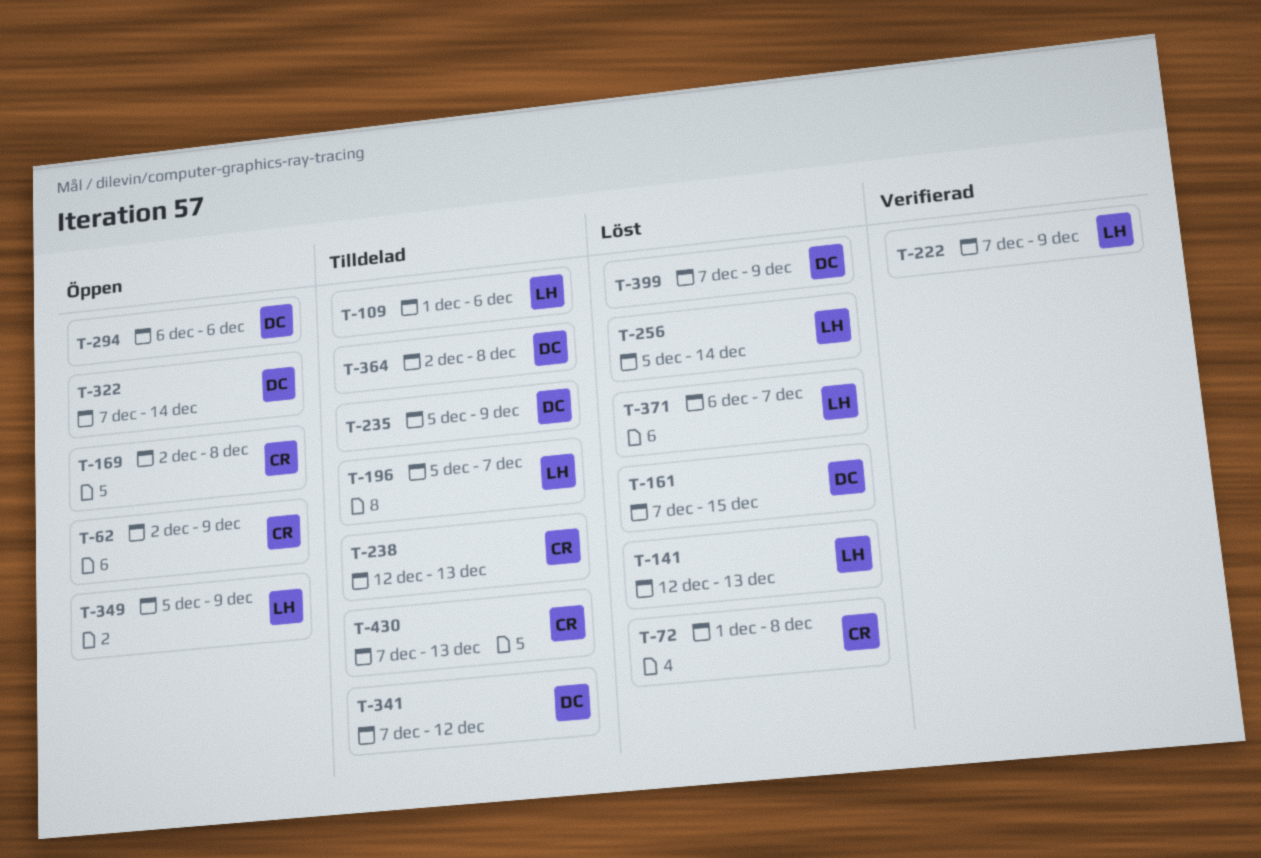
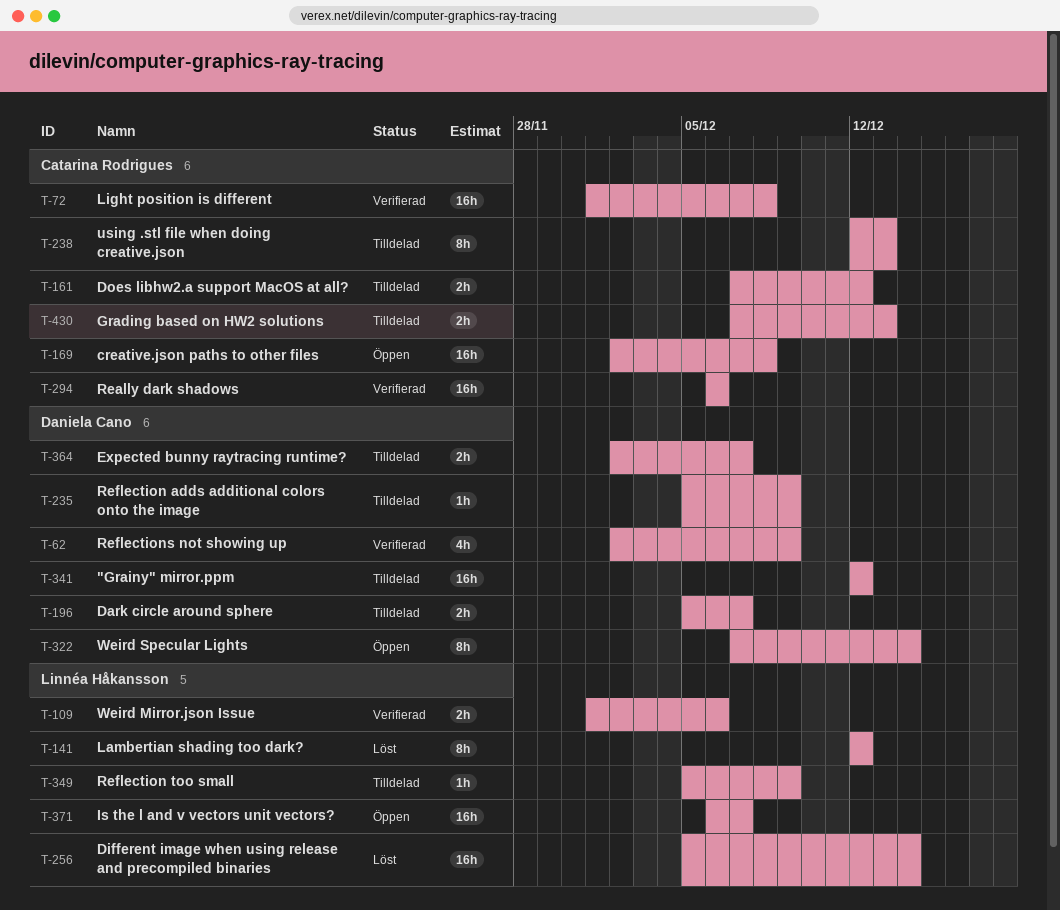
T-62, status: Öppen -> Verifierad
T-62, owner: Catarina Rodrigues -> Daniela Cano
T-72, status: Löst -> Verifierad
T-109, status: Tilldelad -> Verifierad
T-141, due: Dec 13 -> Dec 12
T-161, status: Löst -> Tilldelad
T-161, owner: Daniela Cano -> Catarina Rodrigues
T-161, due: Dec 15 -> Dec 12
T-196, owner: Linnéa Håkansson -> Daniela Cano
T-222: present -> none
T-294, status: Öppen -> Verifierad
T-294, owner: Daniela Cano -> Catarina Rodrigues
T-341, start: Dec 7 -> Dec 12
T-349, status: Öppen -> Tilldelad
T-364, due: Dec 8 -> Dec 7
T-371, status: Löst -> Öppen
T-399: present -> none

